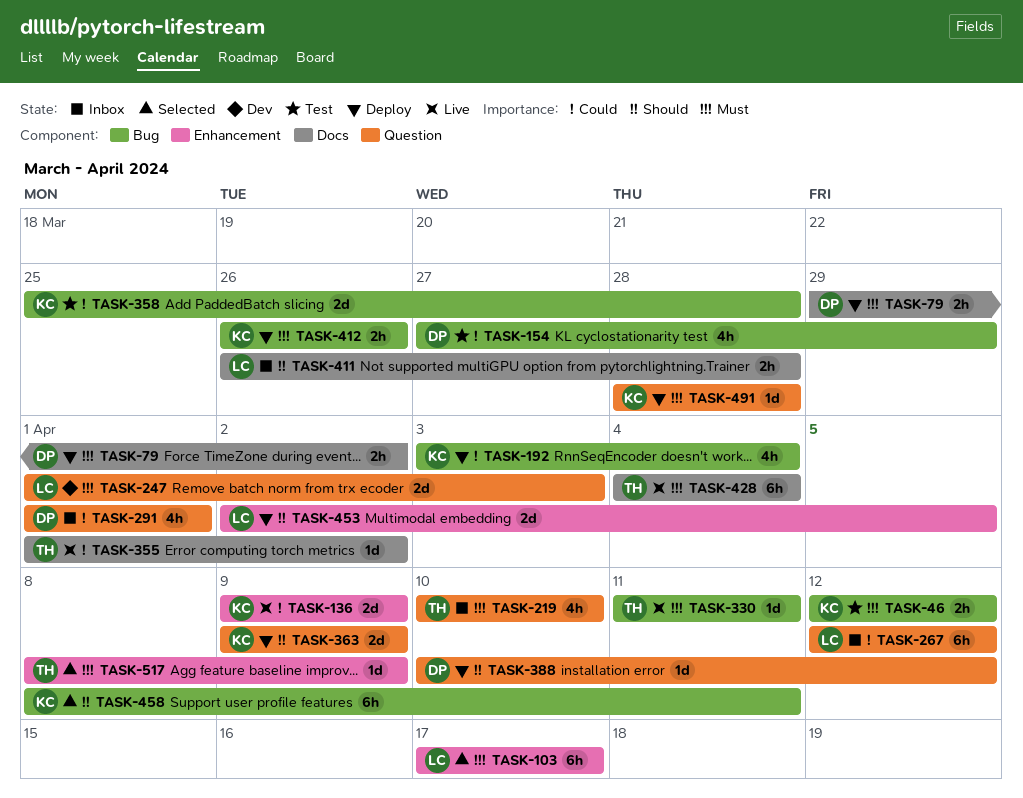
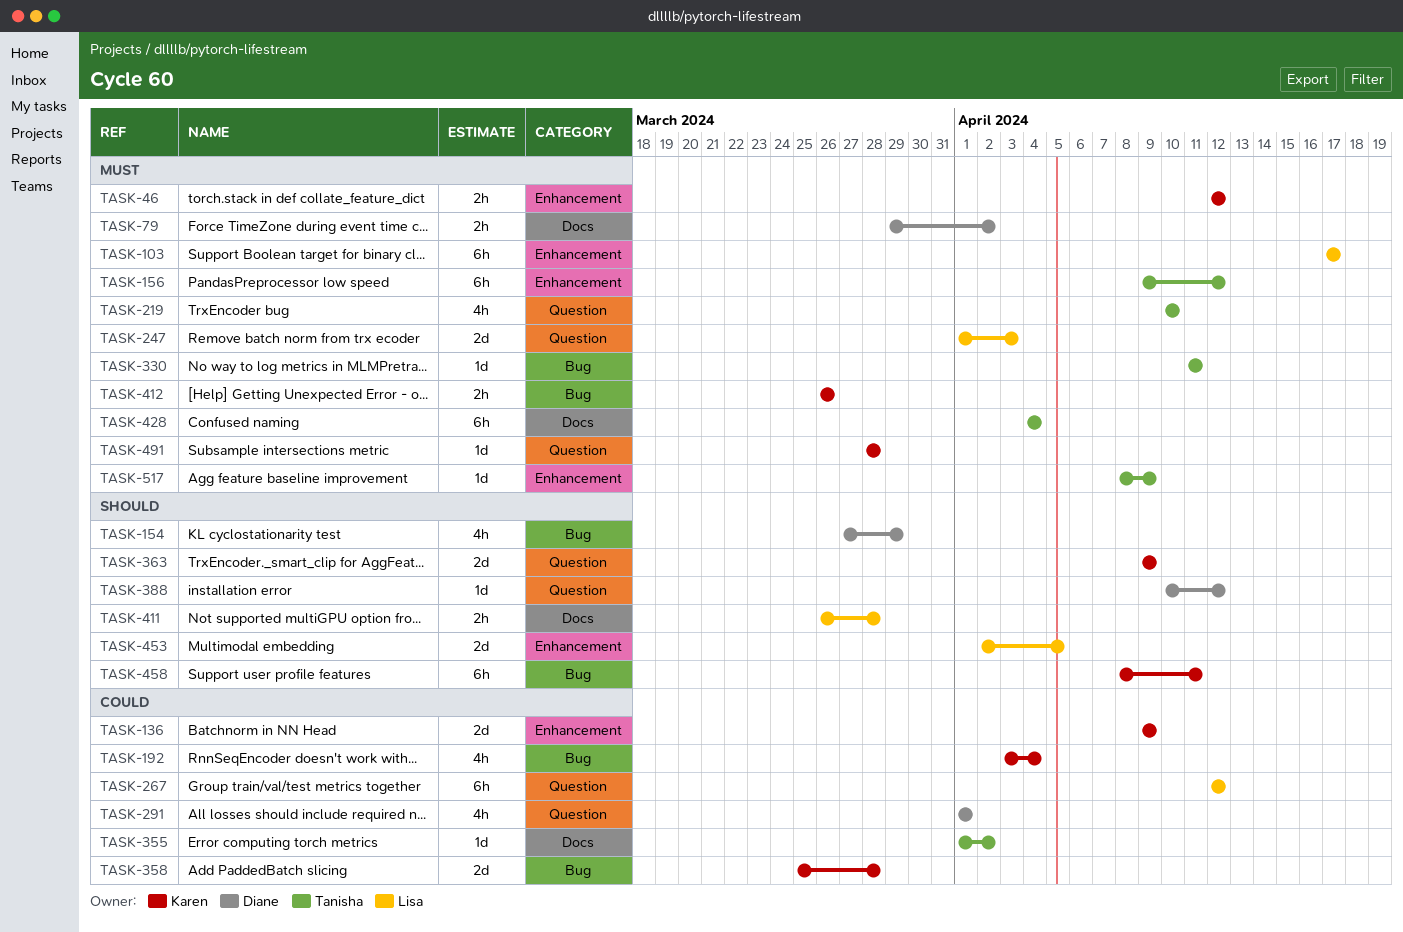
TASK-46, label: Bug -> Enhancement
TASK-154, priority: Could -> Should
TASK-156: none -> present

